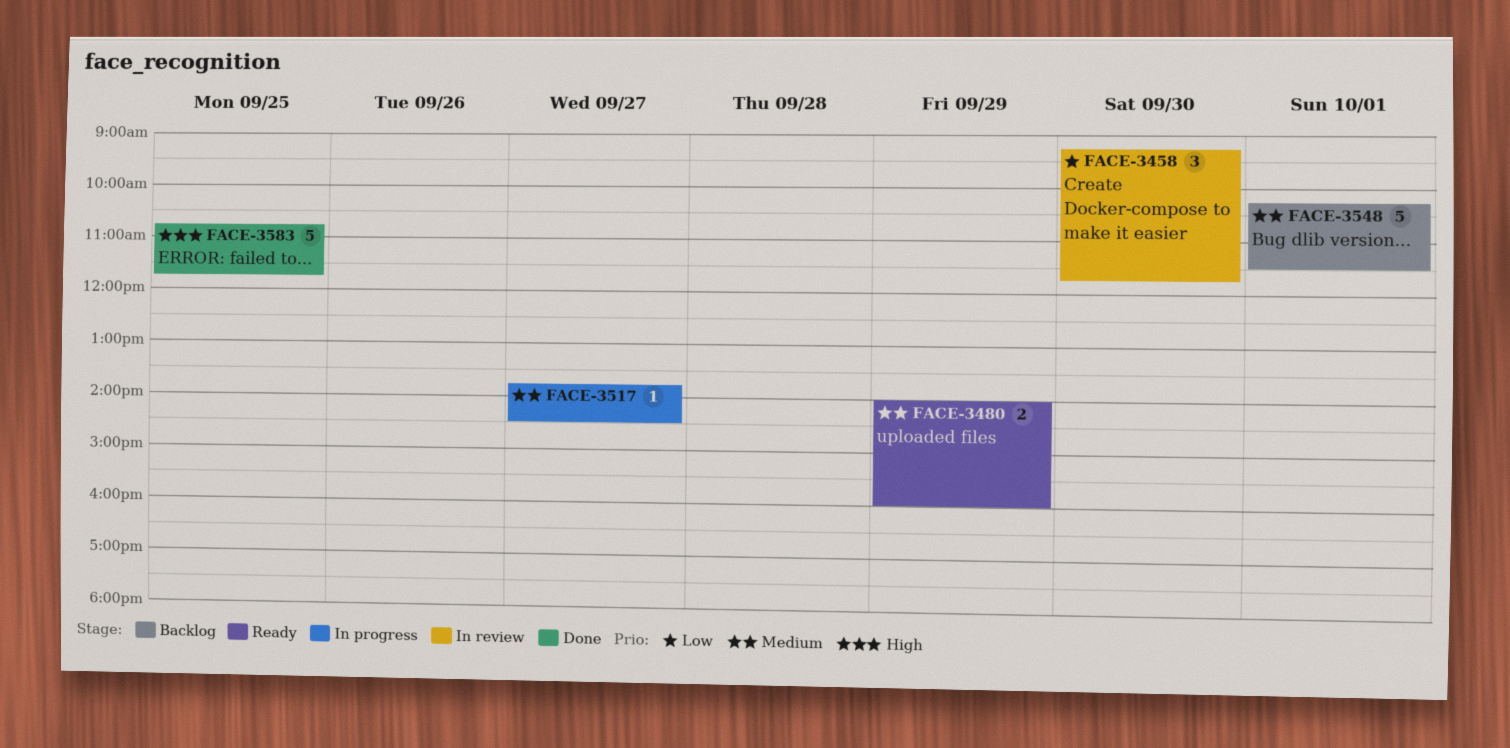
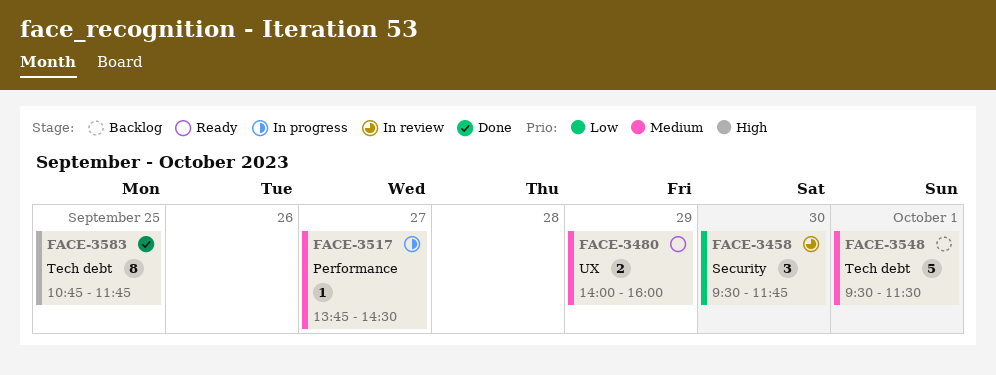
FACE-3458, begins: 09:15 -> 09:30
FACE-3548, begins: 10:15 -> 09:30
FACE-3583, estimate: 5 -> 8

